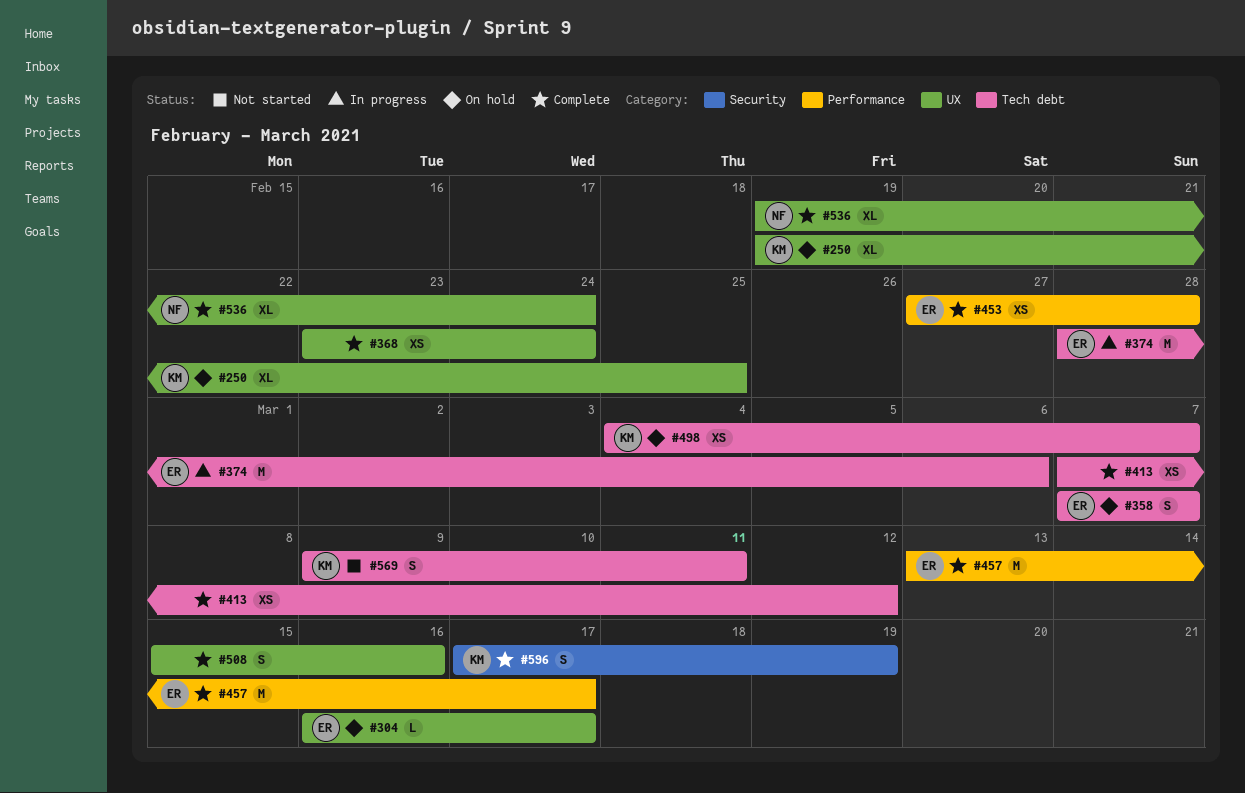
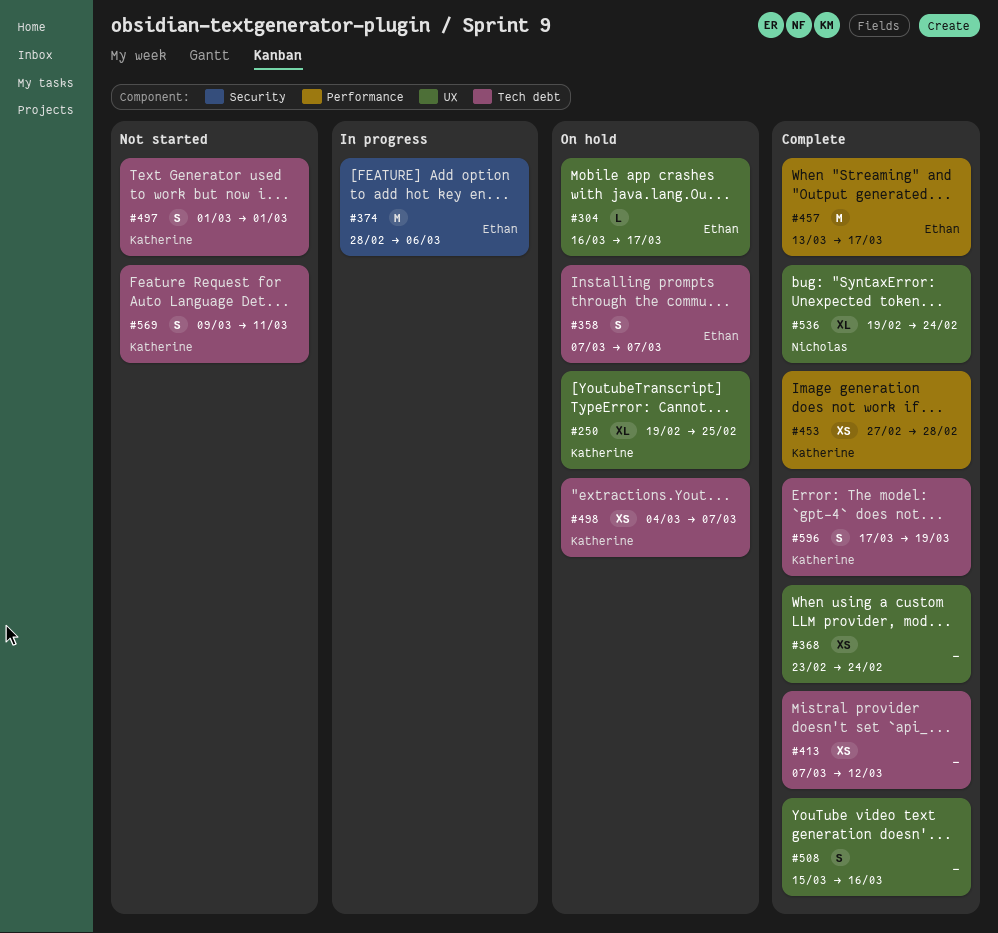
#374, label: Tech debt -> Security
#453, owner: Ethan -> Katherine
#497: none -> present
#596, label: Security -> Tech debt

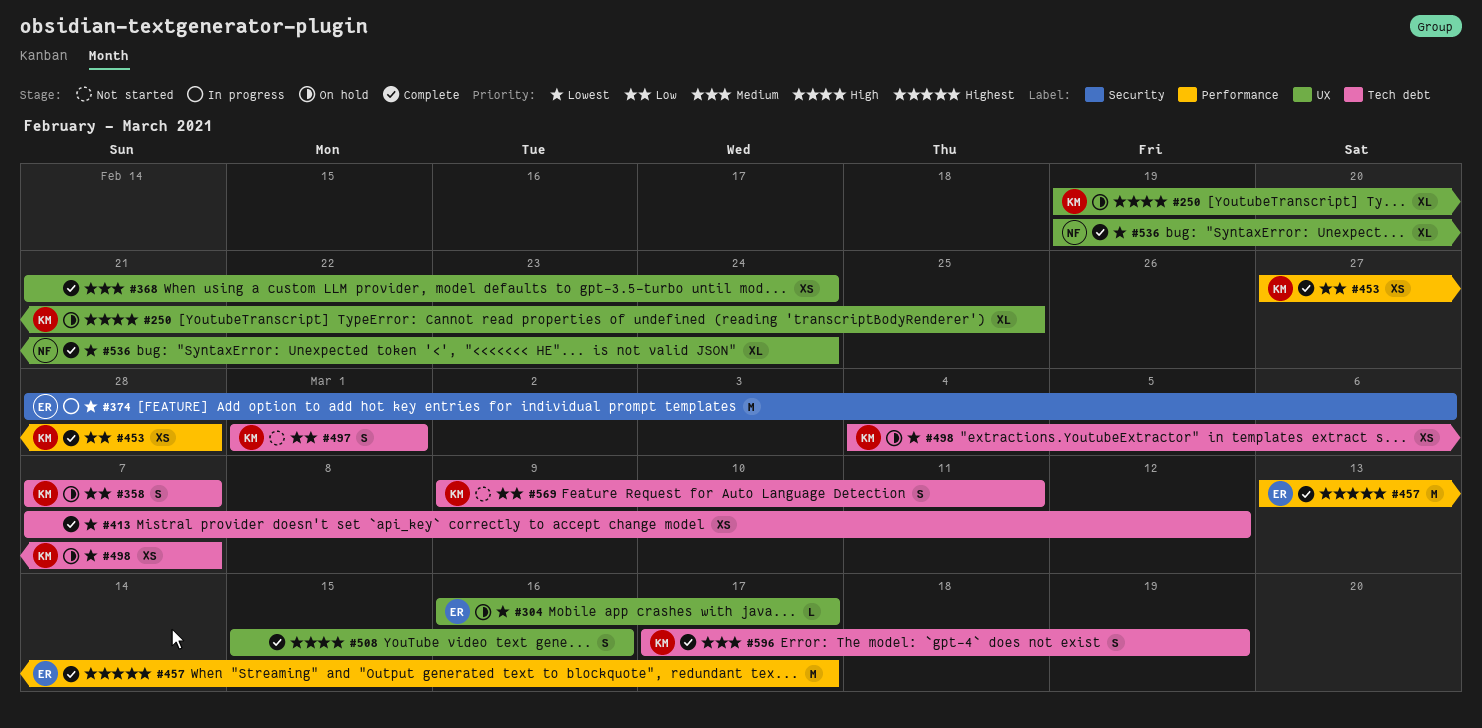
#358, owner: Ethan -> Katherine
#368, start: Feb 23 -> Feb 21

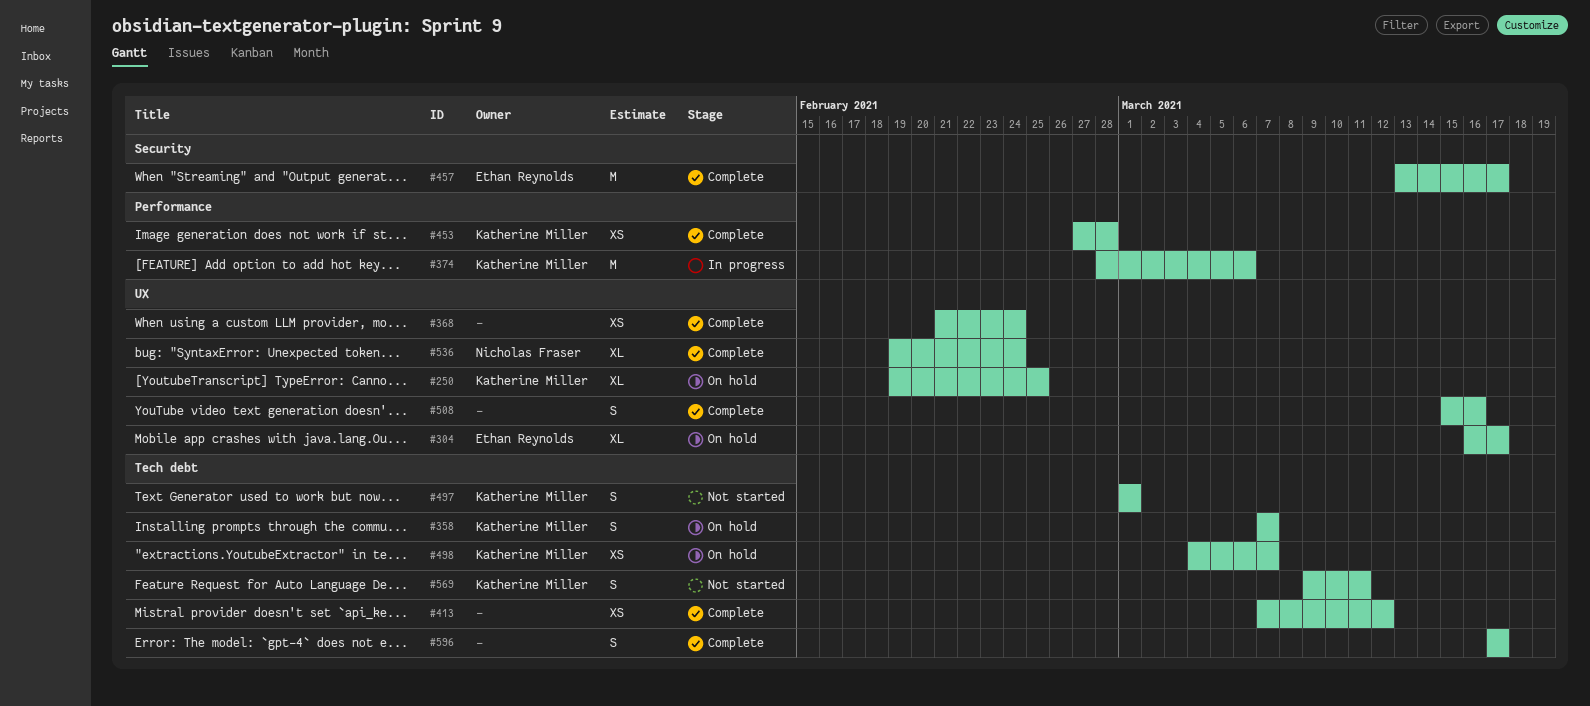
#304, estimate: L -> XL
#374, owner: Ethan Reynolds -> Katherine Miller
#374, label: Security -> Performance
#457, label: Performance -> Security
#596, owner: Katherine Miller -> none
#596, due: Mar 19 -> Mar 17

